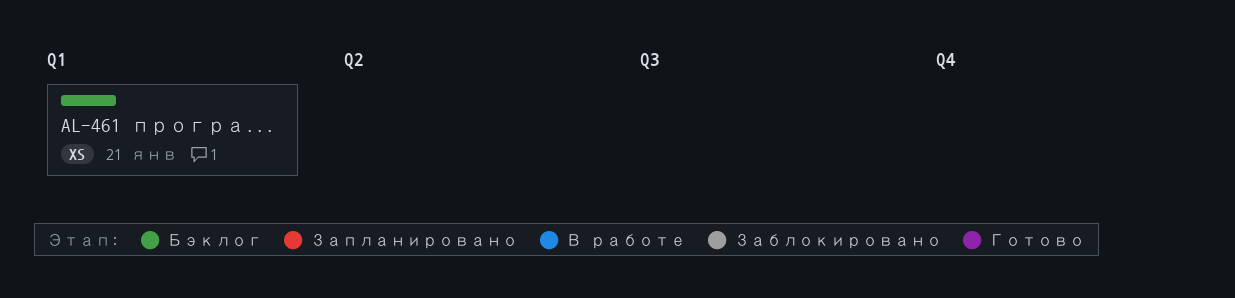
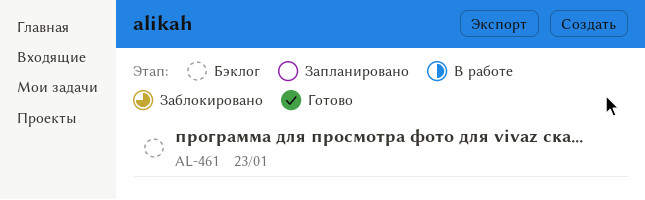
AL-461, due: Jan 21 -> Jan 23

